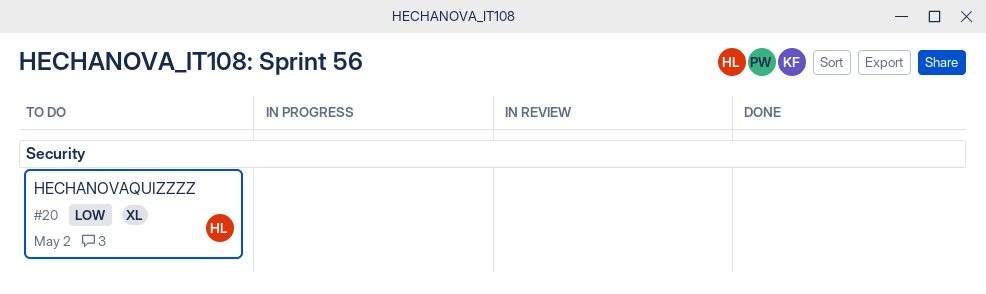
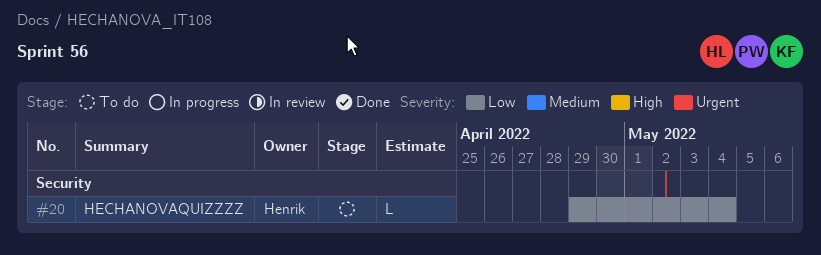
#20, estimate: XL -> L
#20, due: May 2 -> May 4

